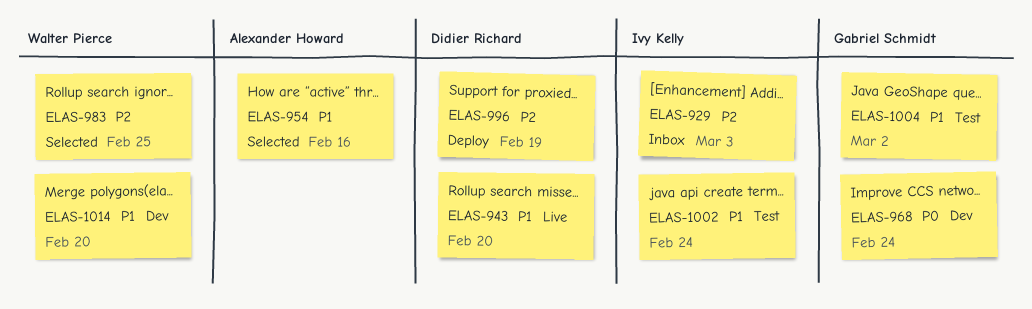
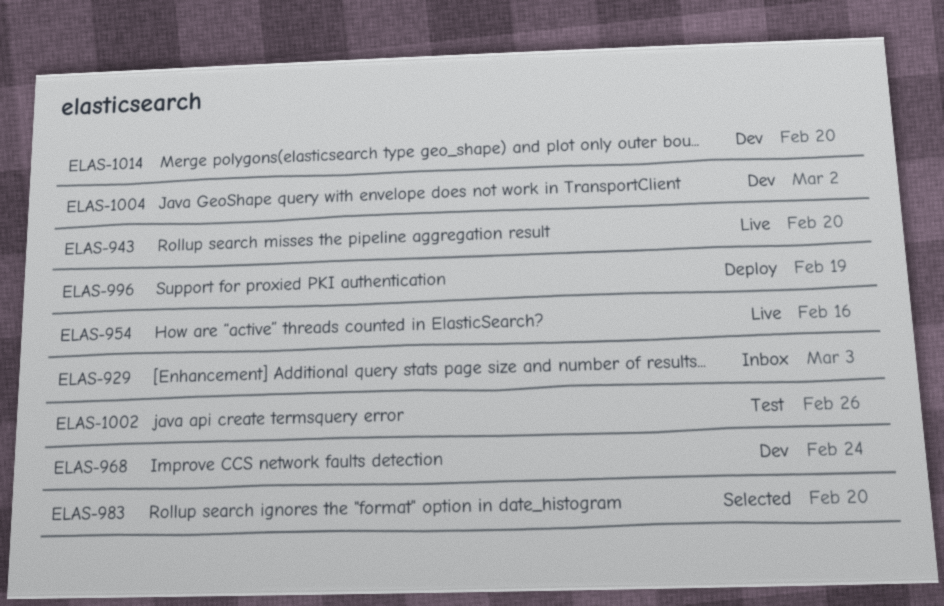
ELAS-954, status: Selected -> Live
ELAS-983, due: Feb 25 -> Feb 20
ELAS-1002, due: Feb 24 -> Feb 26
ELAS-1004, status: Test -> Dev

